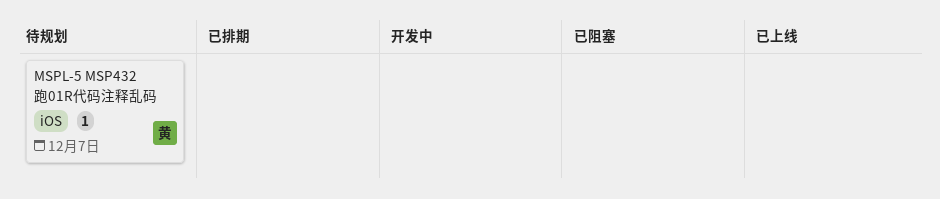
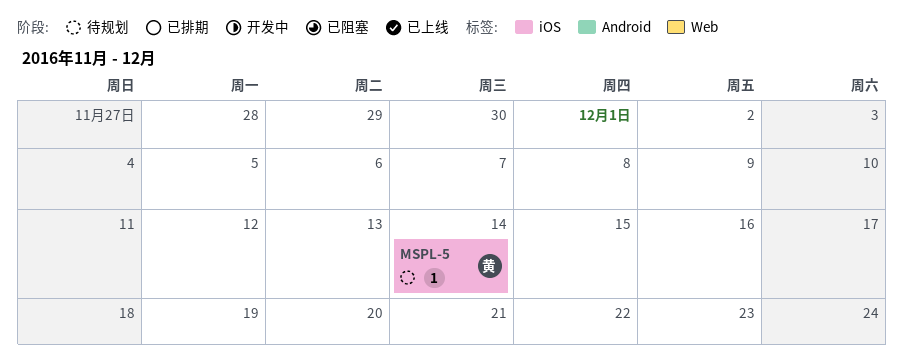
MSPL-5, due: Dec 7 -> Dec 14

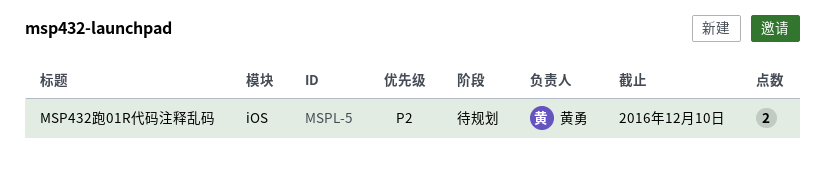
MSPL-5, estimate: 1 -> 2
MSPL-5, due: Dec 14 -> Dec 10

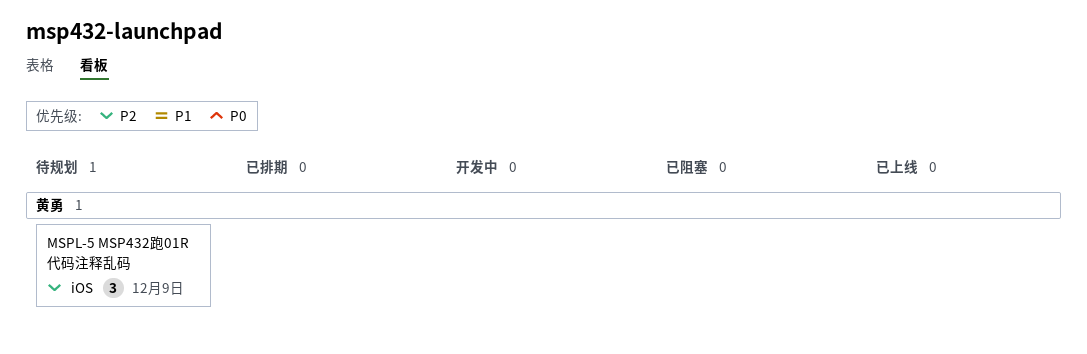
MSPL-5, estimate: 2 -> 3
MSPL-5, due: Dec 10 -> Dec 9

